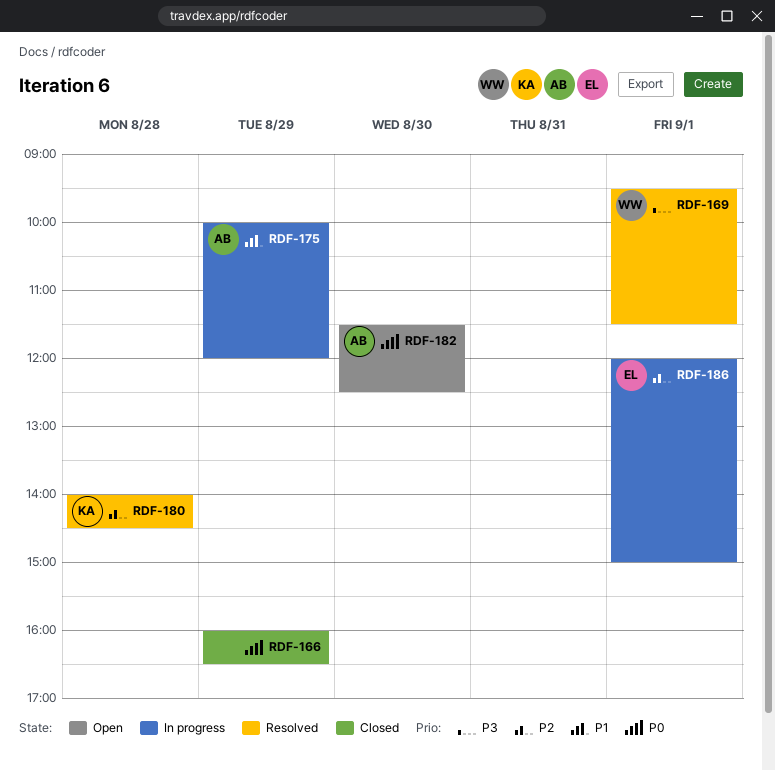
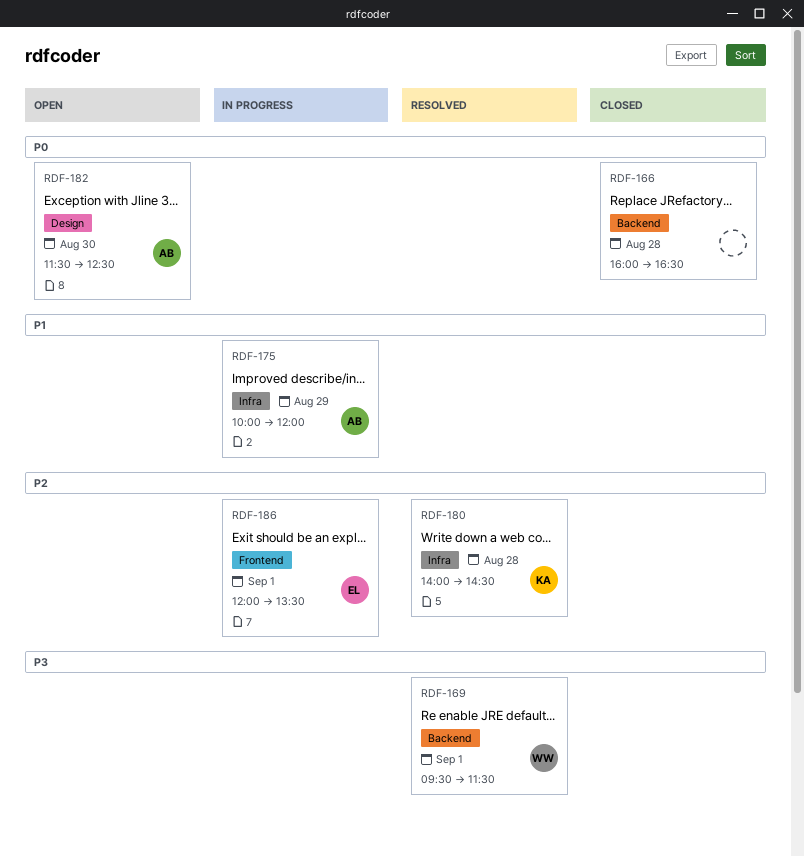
RDF-166, day: Aug 29 -> Aug 28
RDF-186, ends: 15:00 -> 13:30

